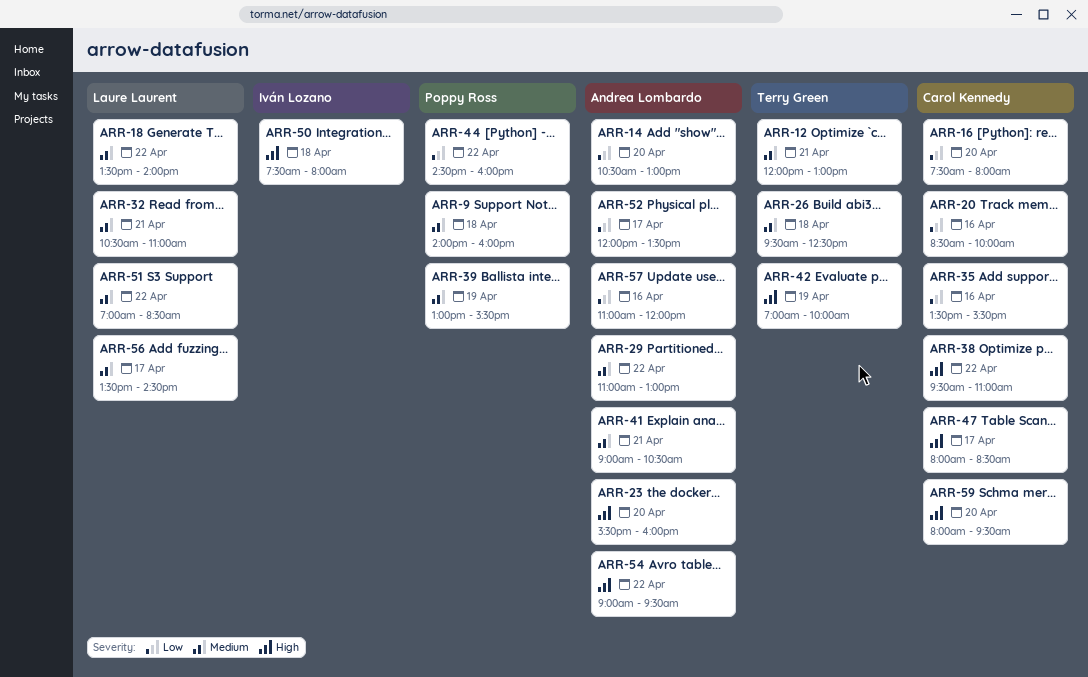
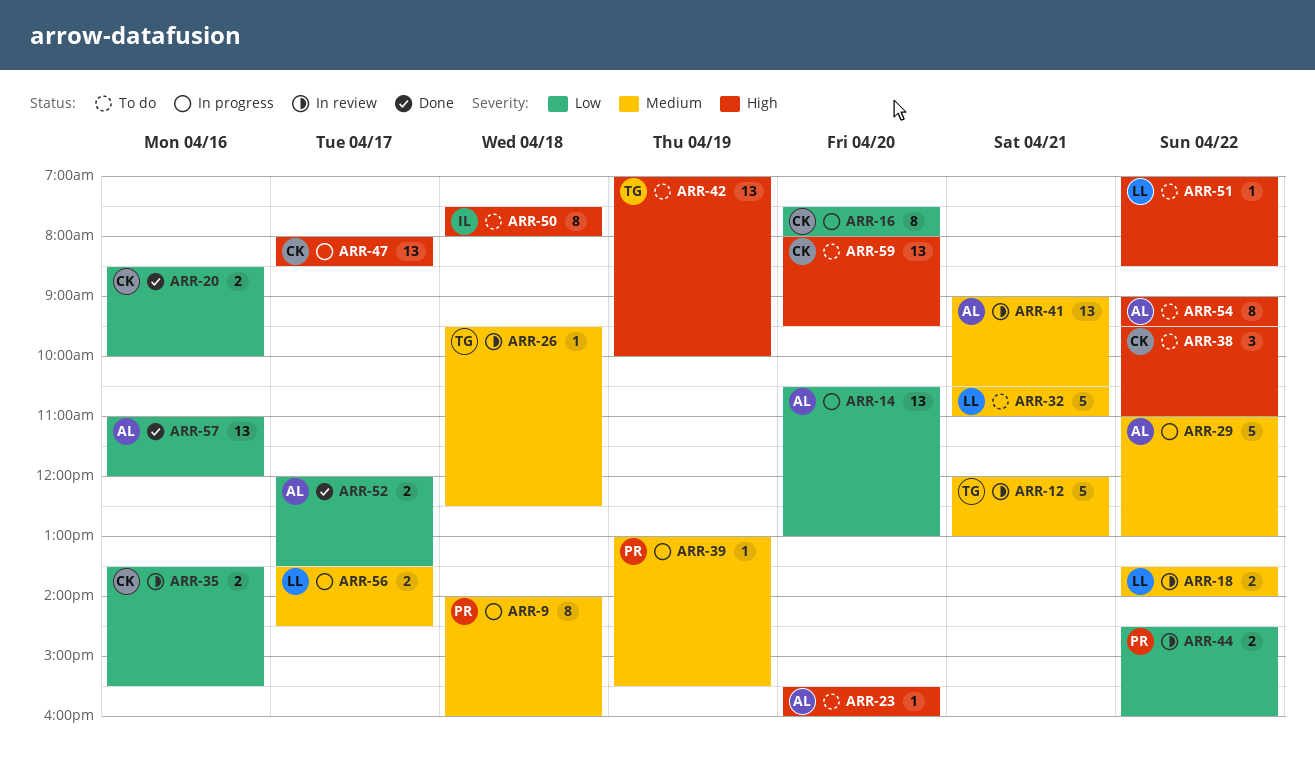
ARR-51, priority: Medium -> High

